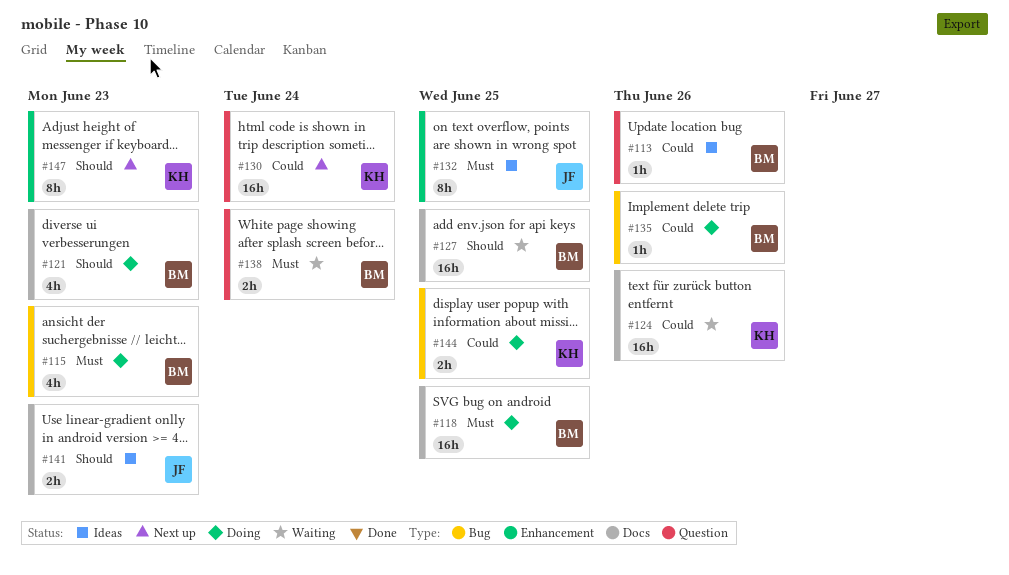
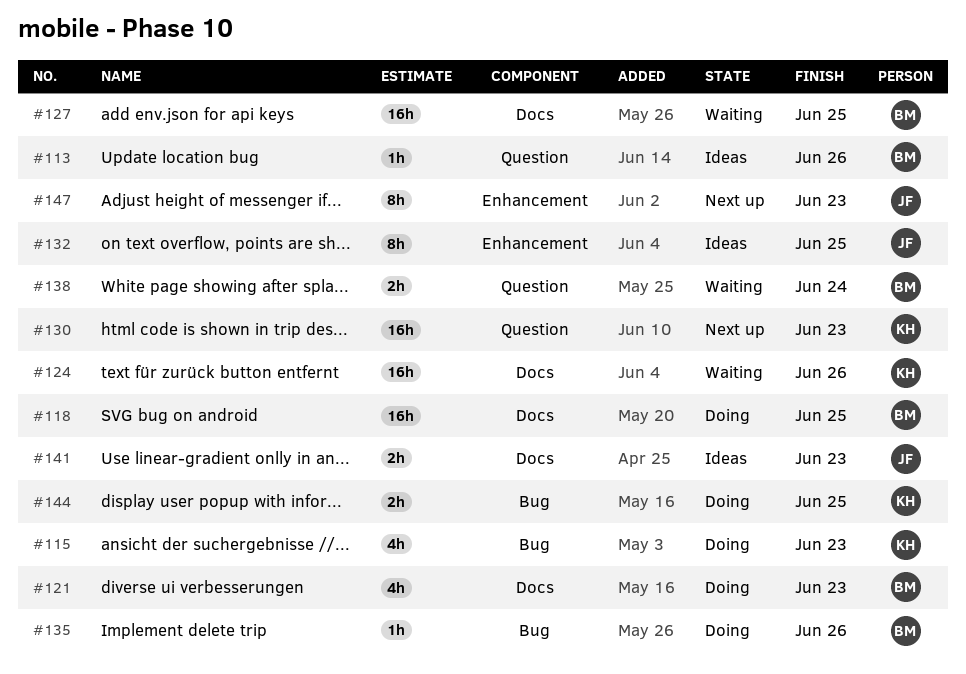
#115, owner: BM -> KH
#130, due: Jun 24 -> Jun 23
#147, owner: KH -> JF

